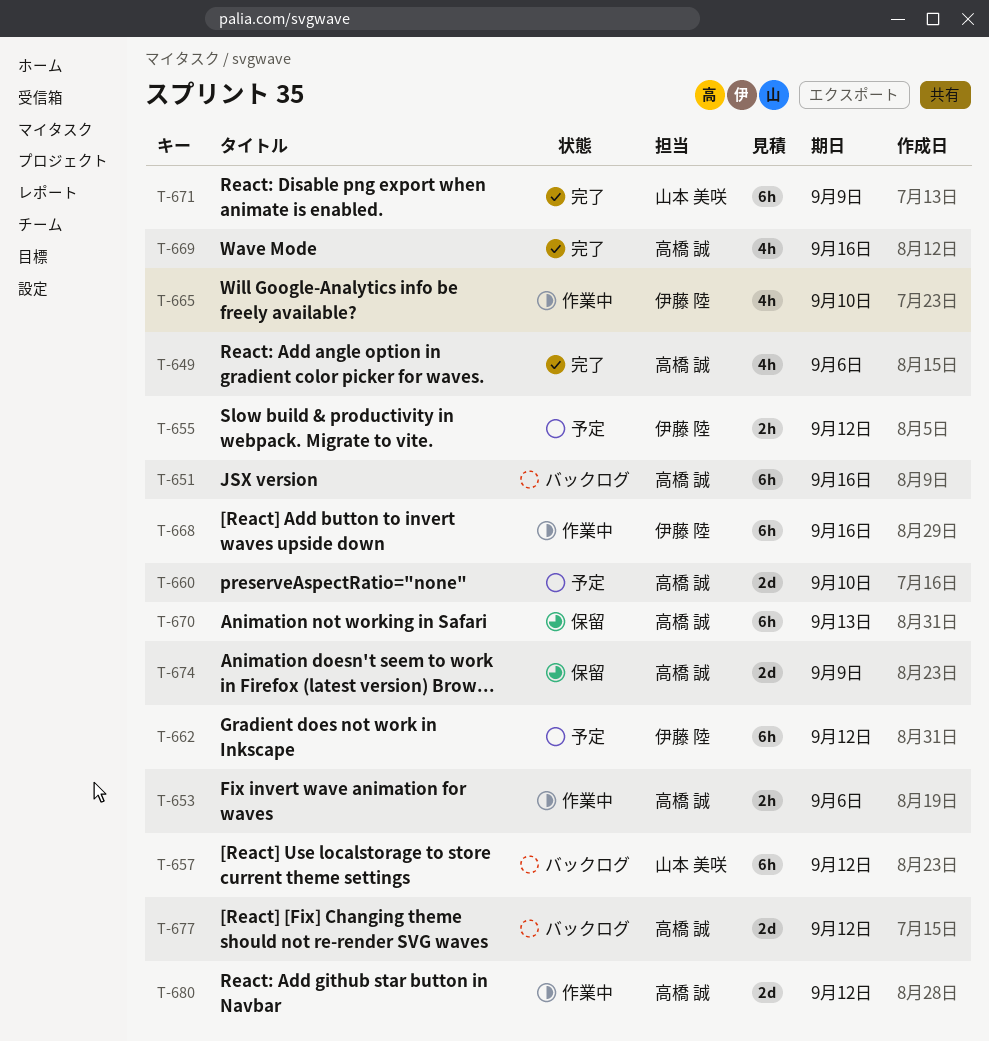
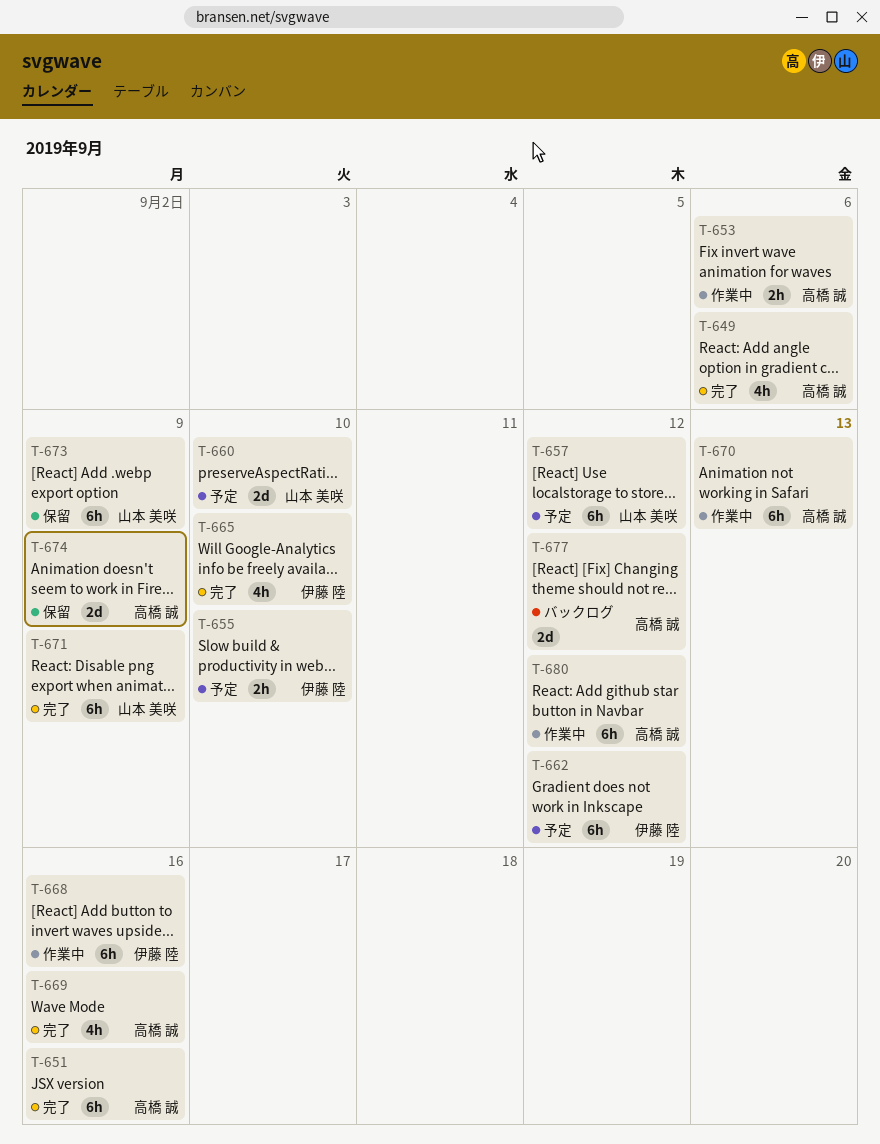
T-651, status: バックログ -> 完了
T-655, due: Sep 12 -> Sep 10
T-657, status: バックログ -> 予定
T-660, owner: 高橋 誠 -> 山本 美咲
T-665, status: 作業中 -> 完了
T-670, status: 保留 -> 作業中
T-673: none -> present
T-680, estimate: 2d -> 6h

